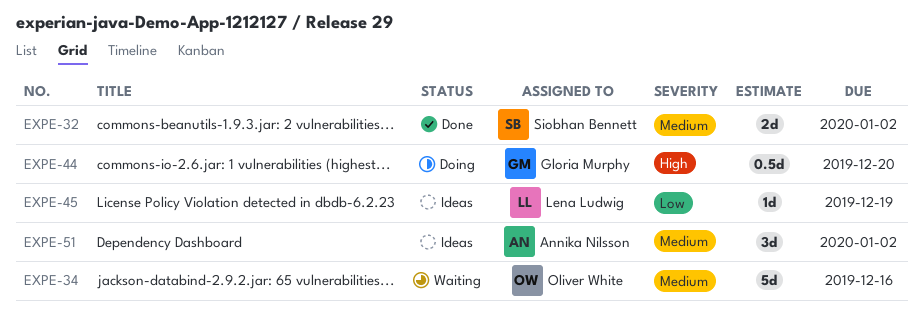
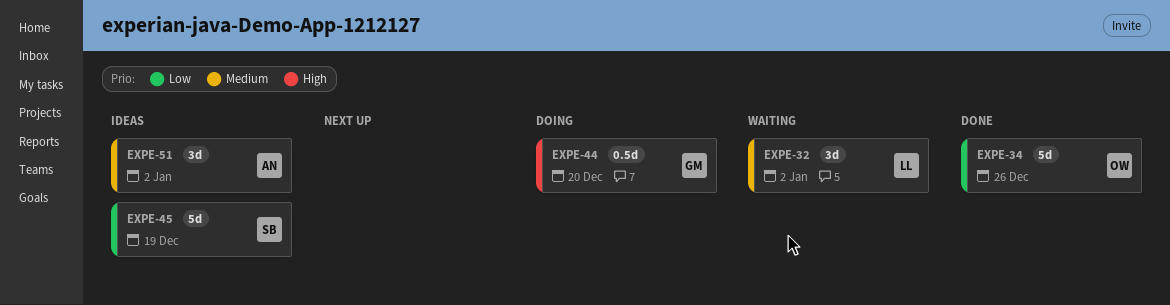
EXPE-32, status: Done -> Waiting
EXPE-32, owner: Siobhan Bennett -> Lena Ludwig
EXPE-32, estimate: 2d -> 3d
EXPE-34, status: Waiting -> Done
EXPE-34, priority: Medium -> Low
EXPE-34, due: Dec 16 -> Dec 26
EXPE-45, owner: Lena Ludwig -> Siobhan Bennett
EXPE-45, estimate: 1d -> 5d

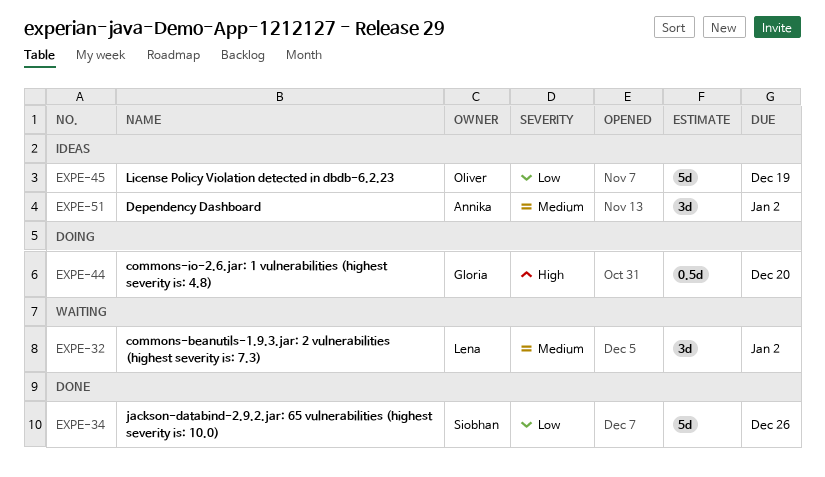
EXPE-34, owner: Oliver -> Siobhan
EXPE-45, owner: Siobhan -> Oliver

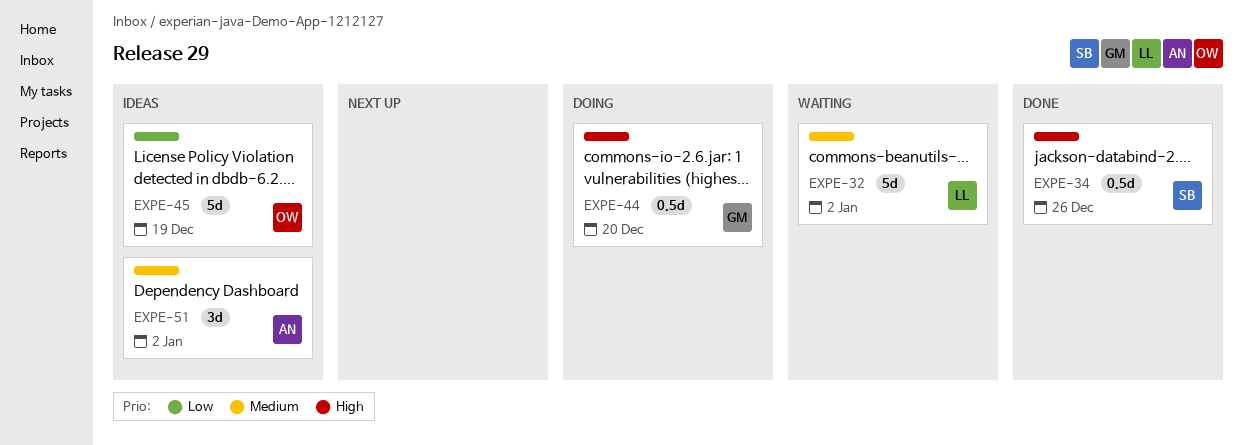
EXPE-32, estimate: 3d -> 5d
EXPE-34, priority: Low -> High
EXPE-34, estimate: 5d -> 0.5d

